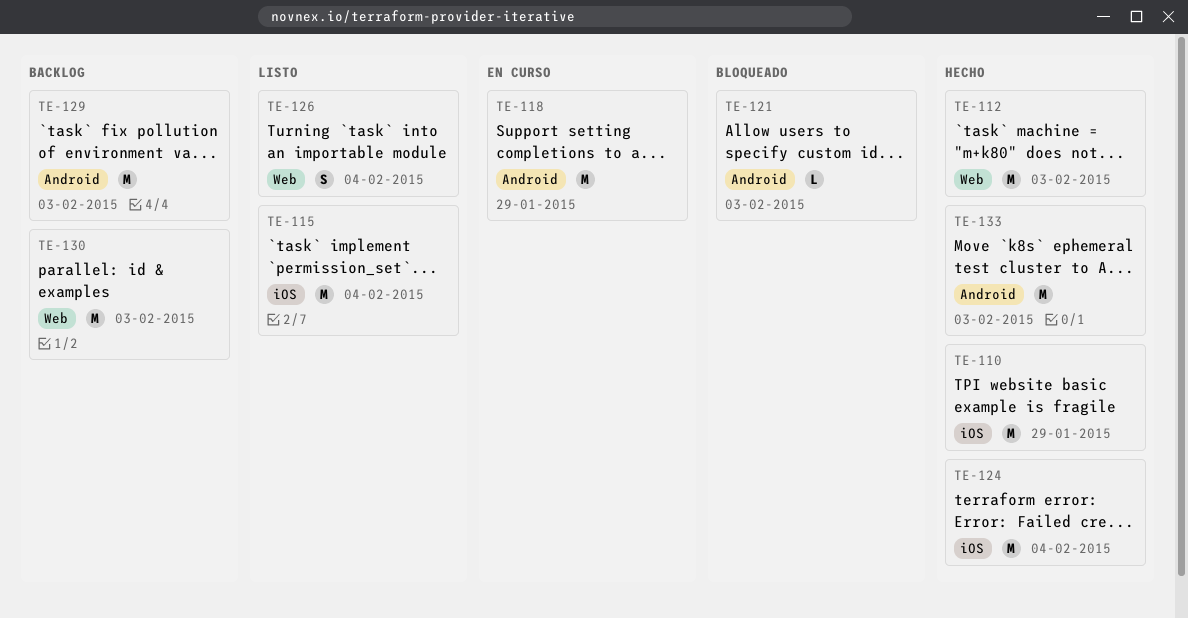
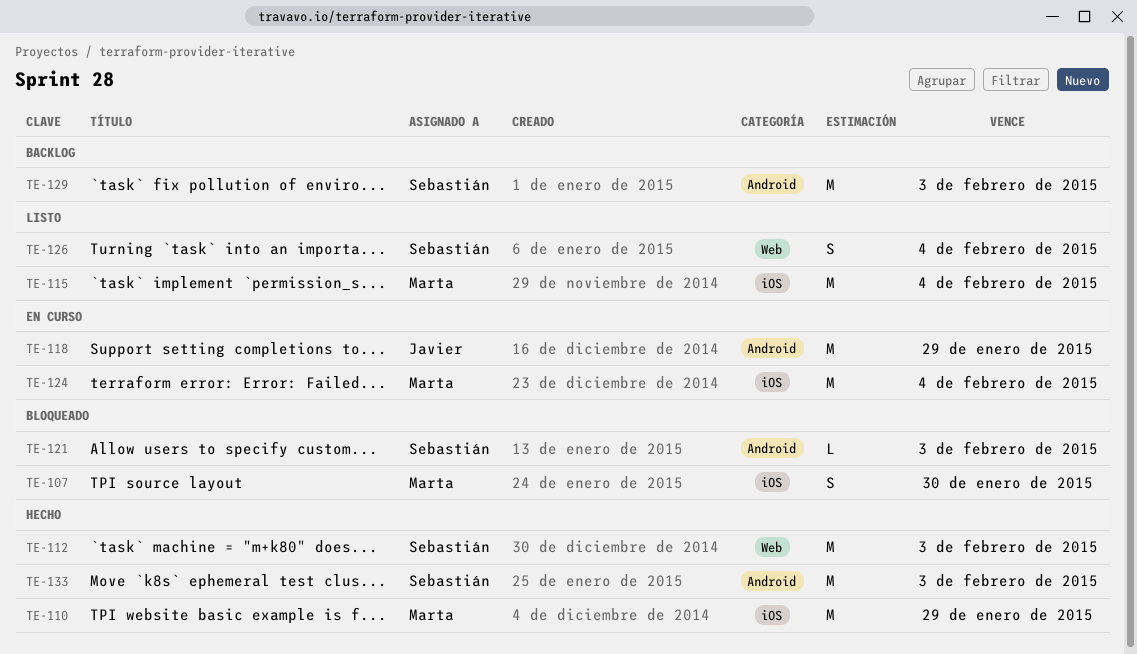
TE-107: none -> present
TE-124, status: Hecho -> En curso
TE-130: present -> none

